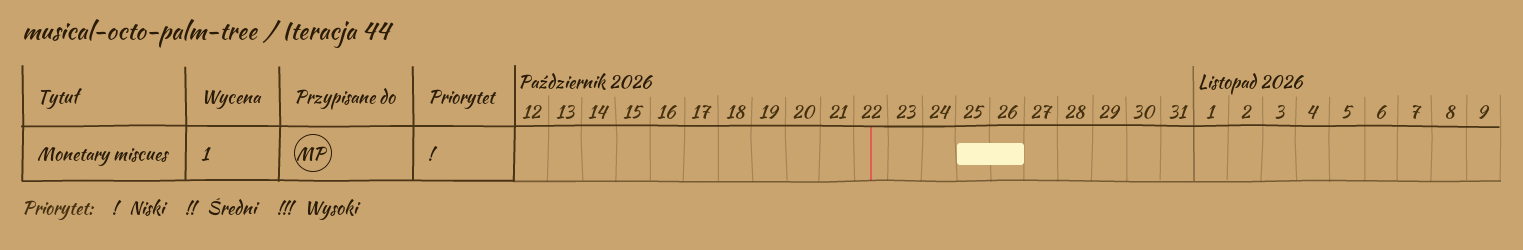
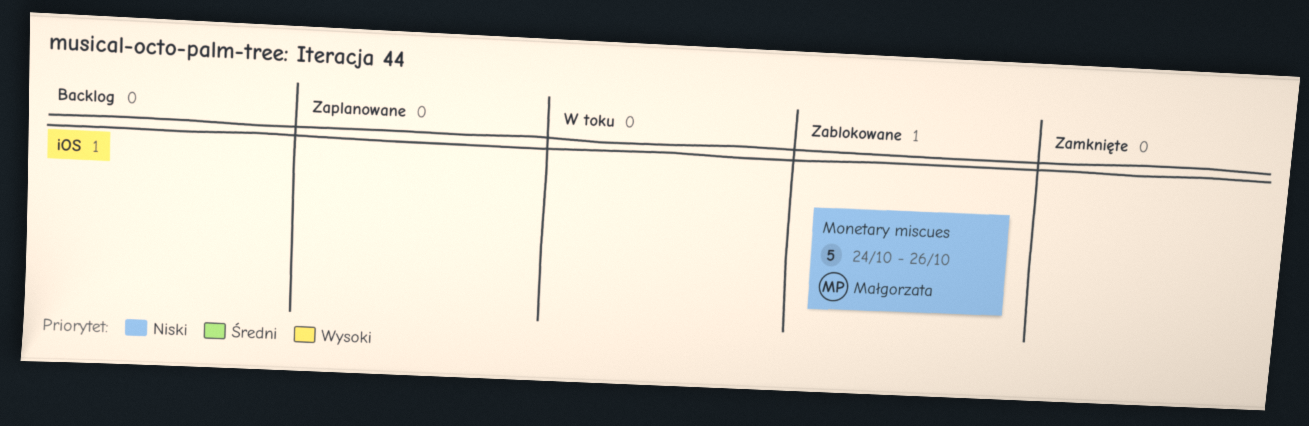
Monetary miscues, estimate: 1 -> 5
Monetary miscues, start: Oct 25 -> Oct 24

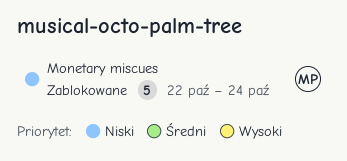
Monetary miscues, start: Oct 24 -> Oct 22
Monetary miscues, due: Oct 26 -> Oct 24

